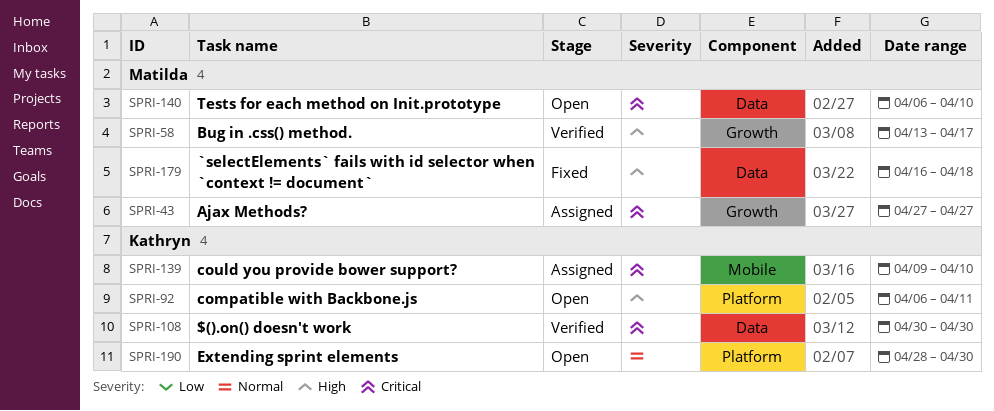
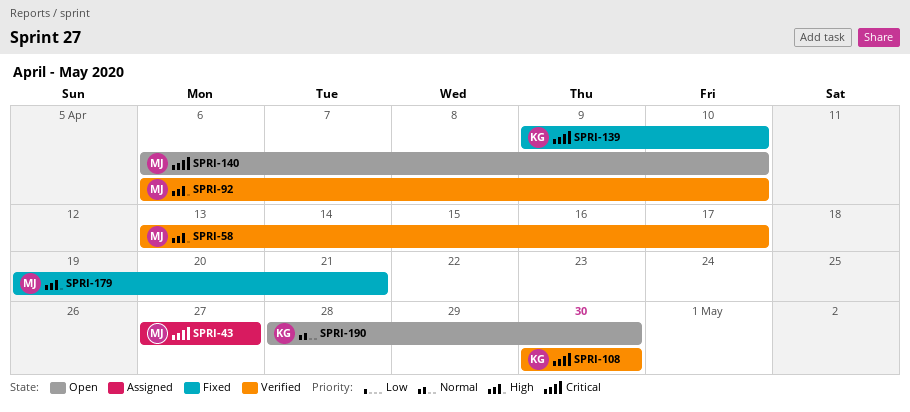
SPRI-92, status: Open -> Verified
SPRI-92, owner: Kathryn -> Matilda
SPRI-92, due: Apr 11 -> Apr 10
SPRI-139, status: Assigned -> Fixed
SPRI-179, start: Apr 16 -> Apr 19
SPRI-179, due: Apr 18 -> Apr 21

